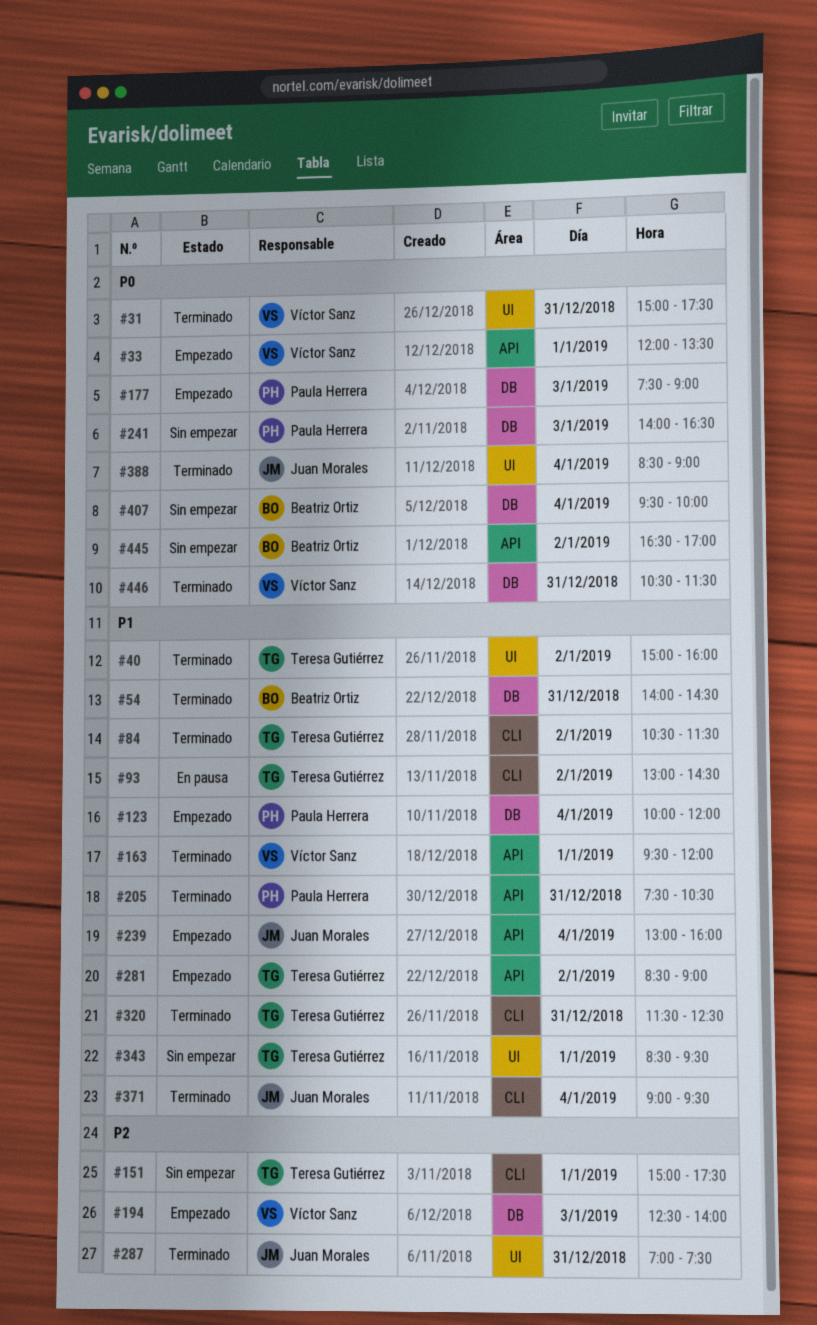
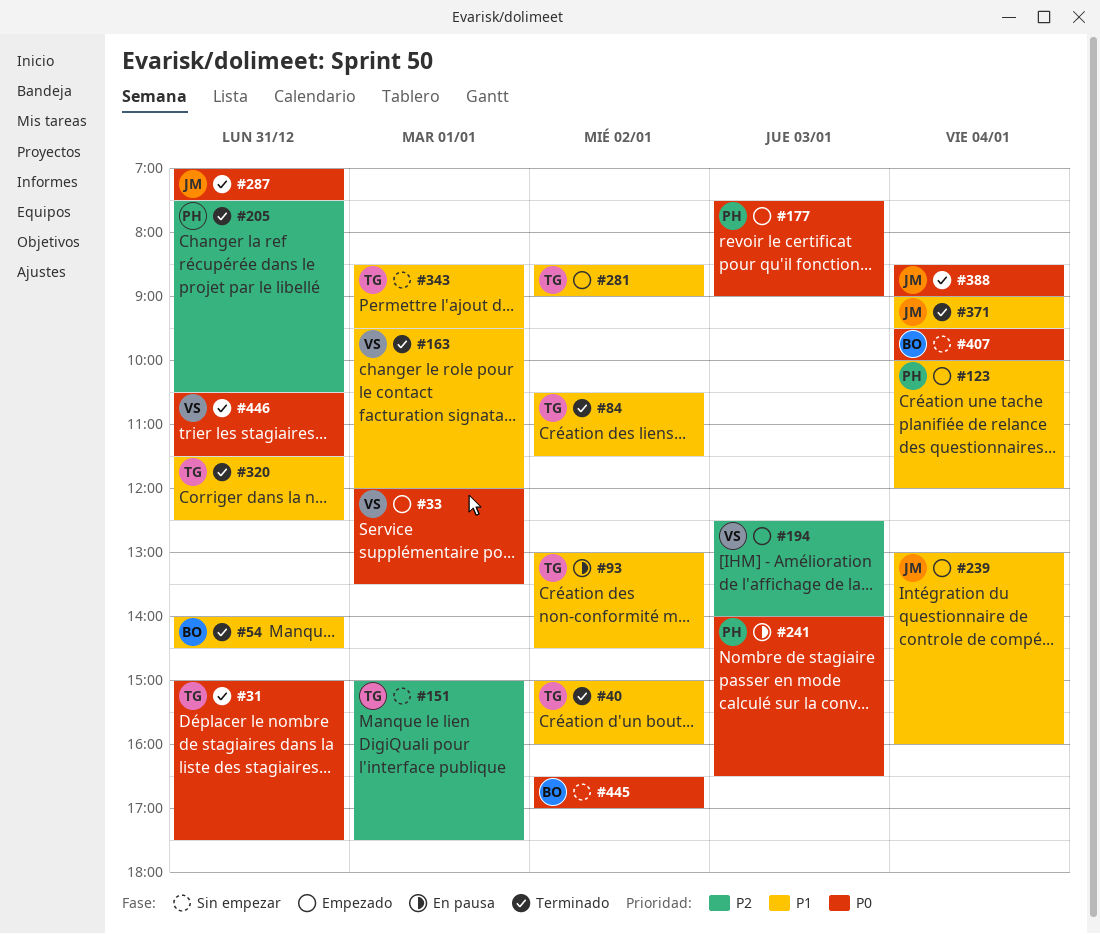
#31, owner: Víctor Sanz -> Teresa Gutiérrez
#205, priority: P1 -> P2
#241, status: Sin empezar -> En pausa
#287, priority: P2 -> P0

